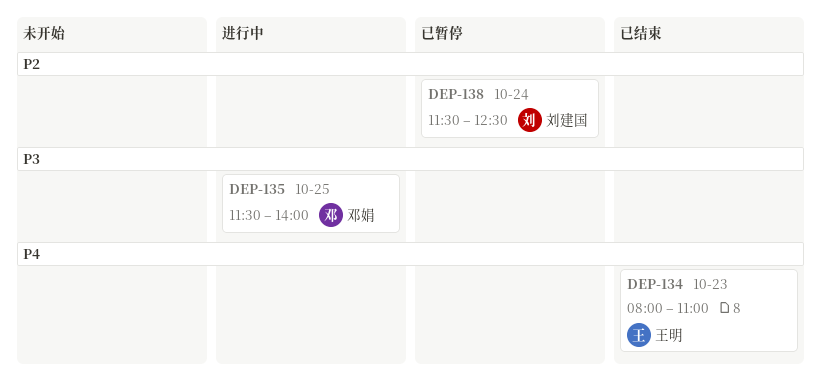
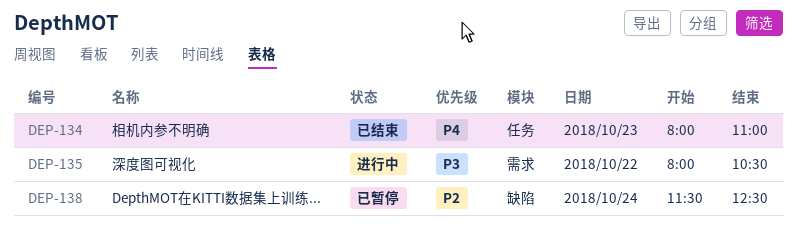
DEP-135, day: Oct 25 -> Oct 22
DEP-135, begins: 11:30 -> 08:00
DEP-135, ends: 14:00 -> 10:30

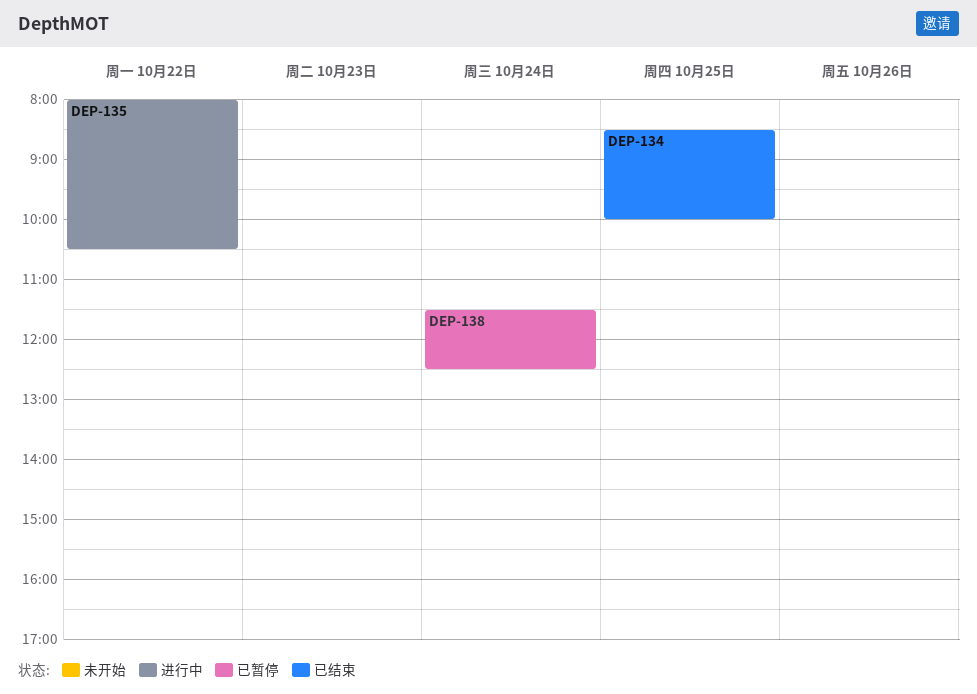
DEP-134, day: Oct 23 -> Oct 25
DEP-134, begins: 08:00 -> 08:30
DEP-134, ends: 11:00 -> 10:00

